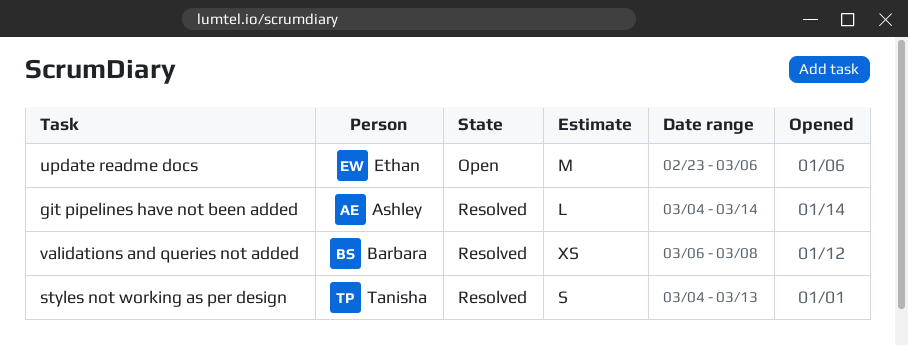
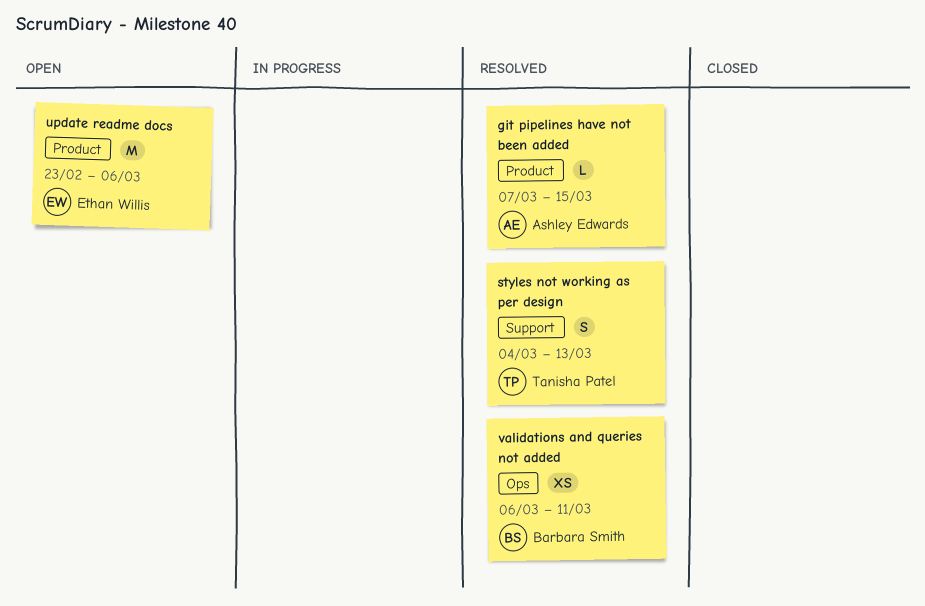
git pipelines have not been added, start: Mar 4 -> Mar 7
git pipelines have not been added, due: Mar 14 -> Mar 15
validations and queries not added, due: Mar 8 -> Mar 11

